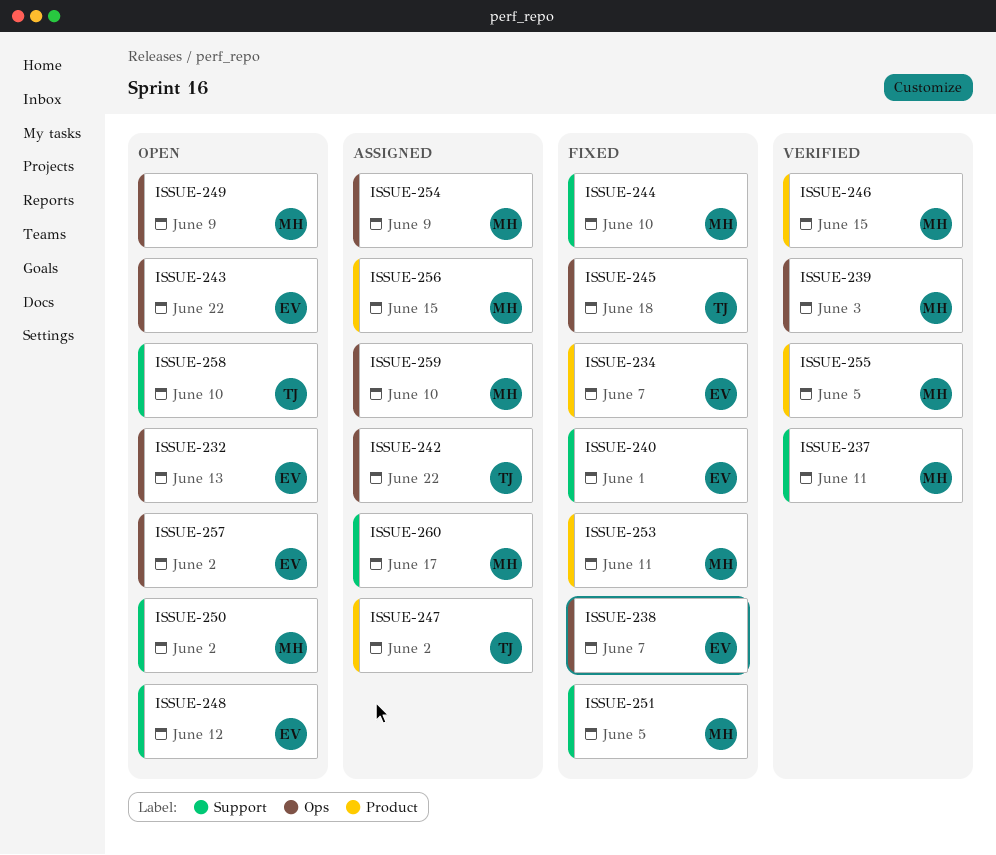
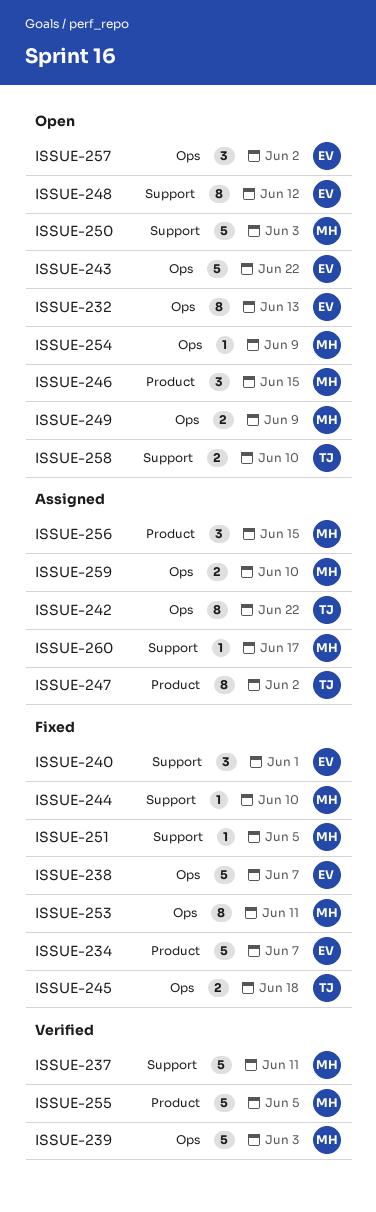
ISSUE-246, status: Verified -> Open
ISSUE-250, due: Jun 2 -> Jun 3
ISSUE-253, label: Product -> Ops
ISSUE-254, status: Assigned -> Open

